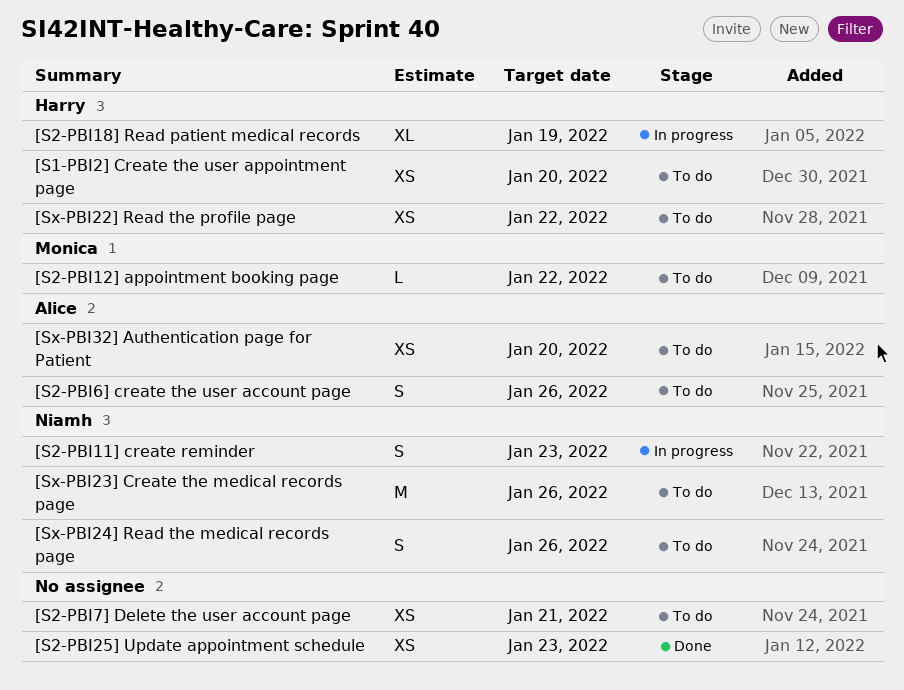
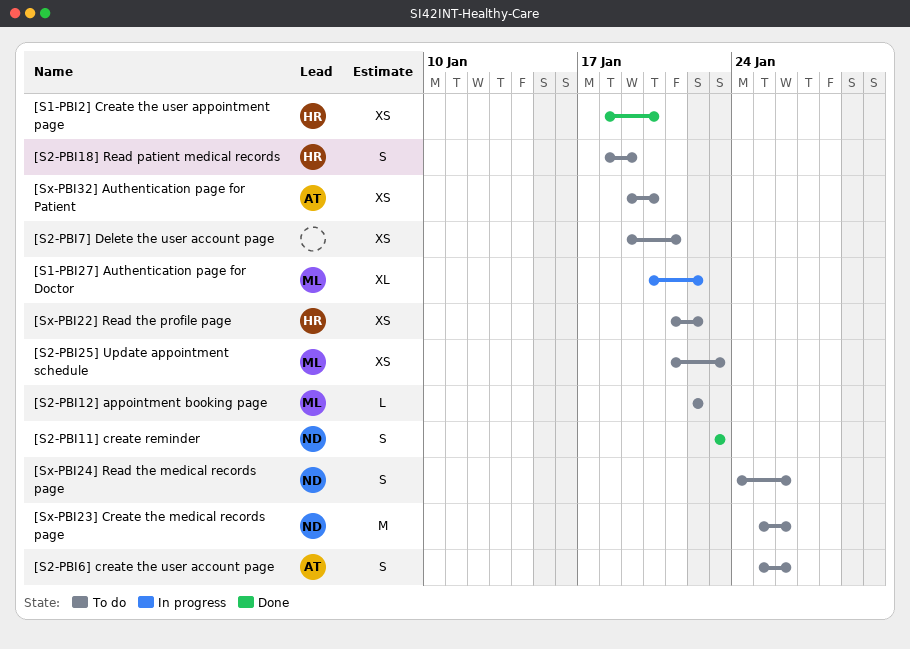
[S1-PBI27] Authentication page for Doctor: none -> present
[S1-PBI2] Create the user appointment page, status: To do -> Done
[S2-PBI11] create reminder, status: In progress -> Done
[S2-PBI18] Read patient medical records, status: In progress -> To do
[S2-PBI18] Read patient medical records, estimate: XL -> S
[S2-PBI25] Update appointment schedule, status: Done -> To do
[S2-PBI25] Update appointment schedule, owner: none -> Monica

